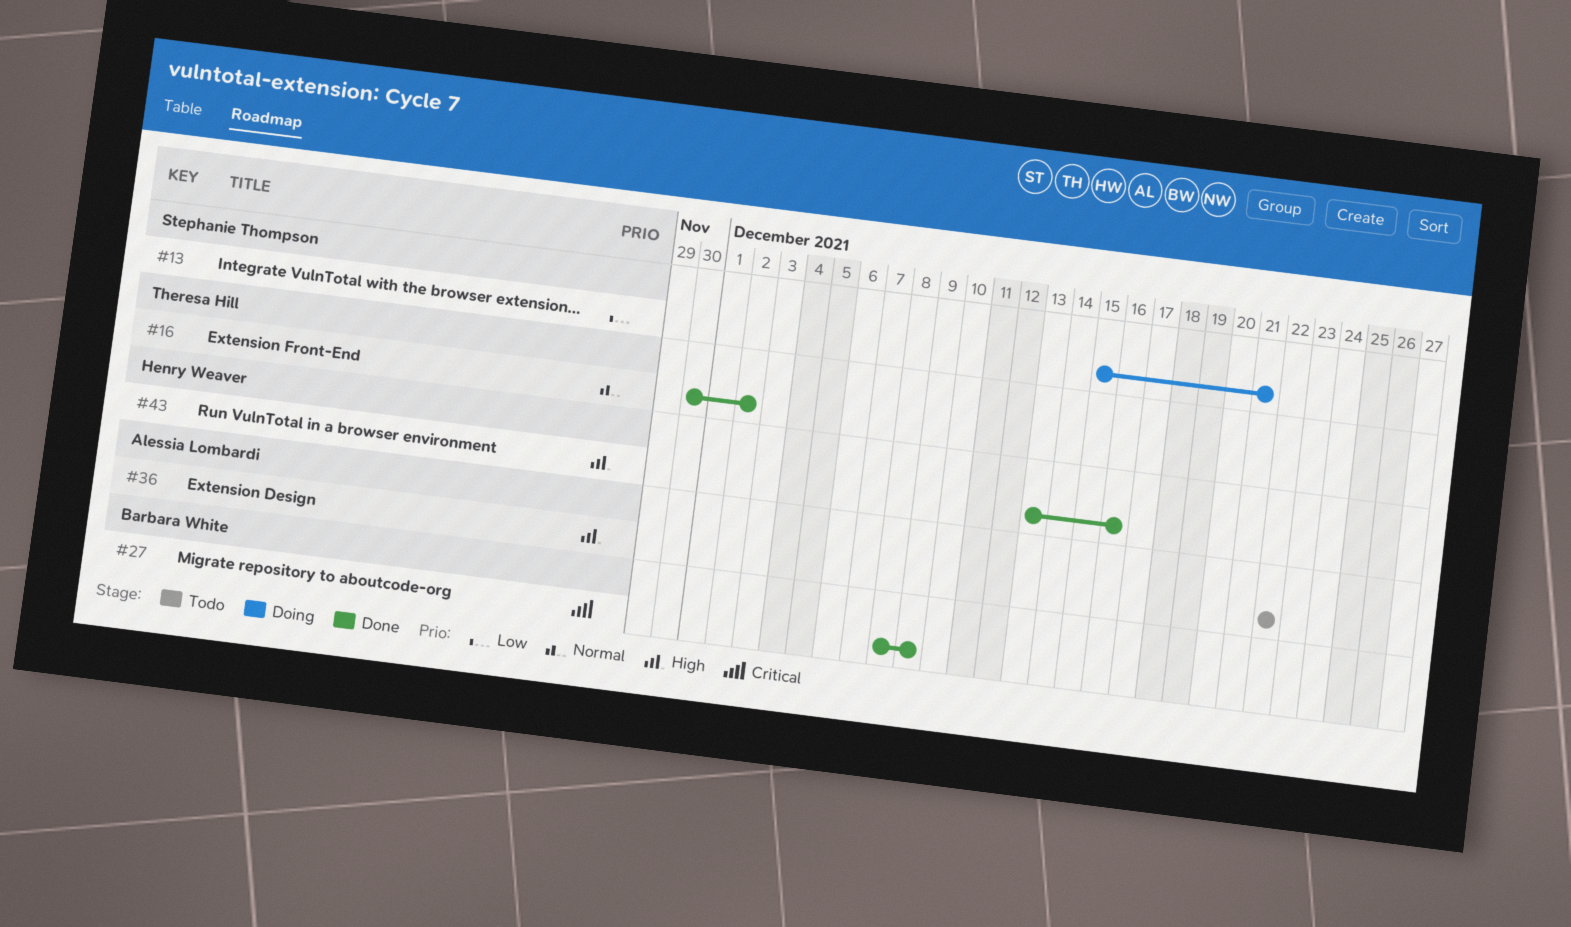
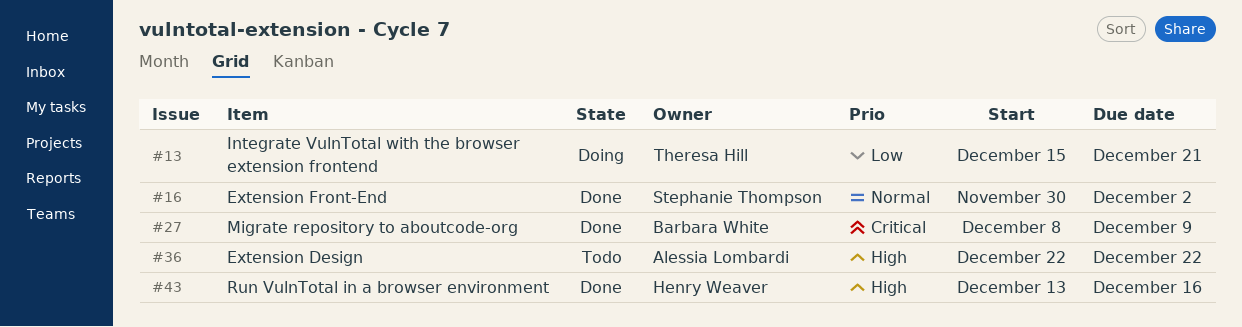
#13, owner: Stephanie Thompson -> Theresa Hill
#16, owner: Theresa Hill -> Stephanie Thompson

